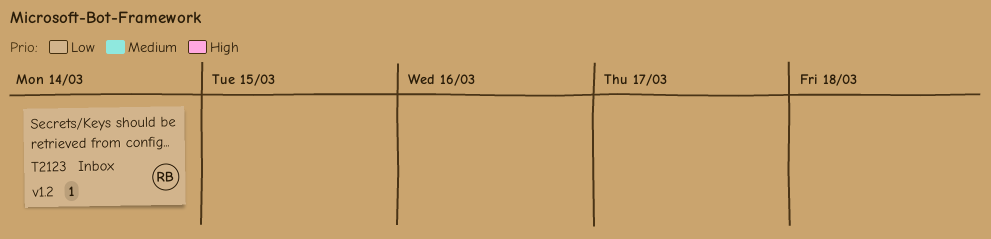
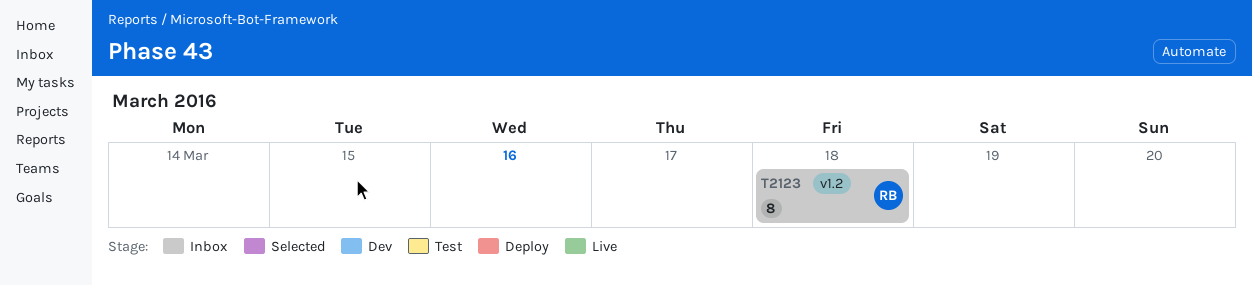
T2123, estimate: 1 -> 8
T2123, due: Mar 14 -> Mar 18

